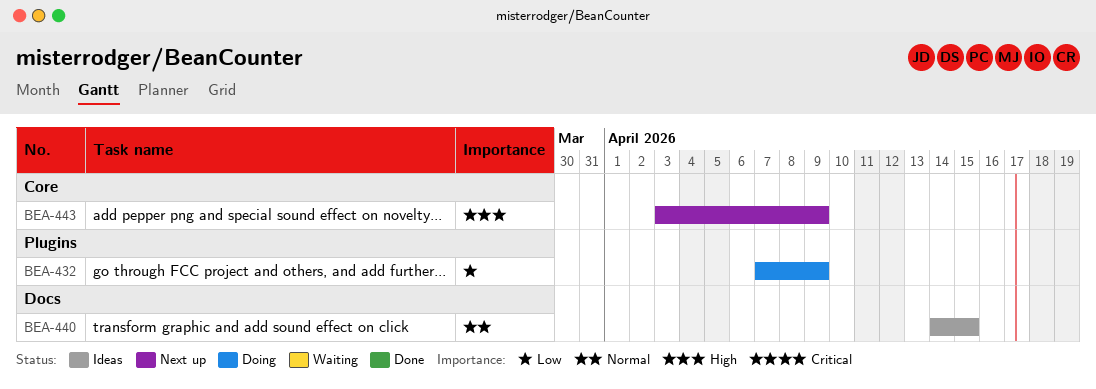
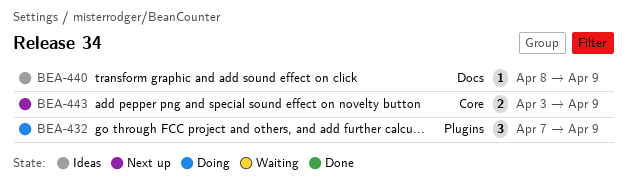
BEA-440, start: Apr 14 -> Apr 8
BEA-440, due: Apr 15 -> Apr 9

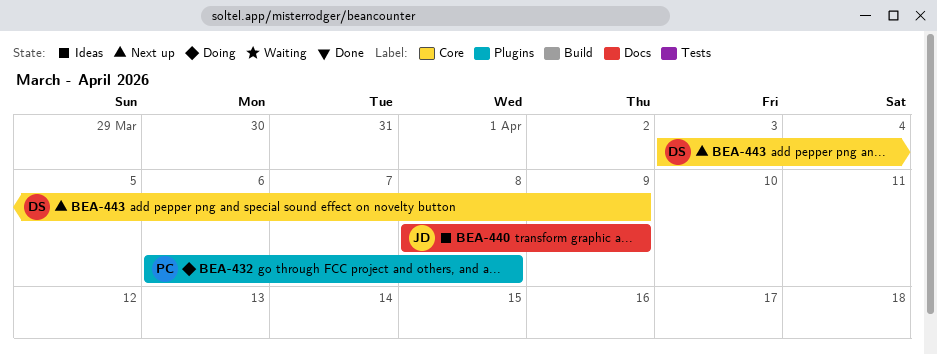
BEA-432, start: Apr 7 -> Apr 6
BEA-432, due: Apr 9 -> Apr 8

